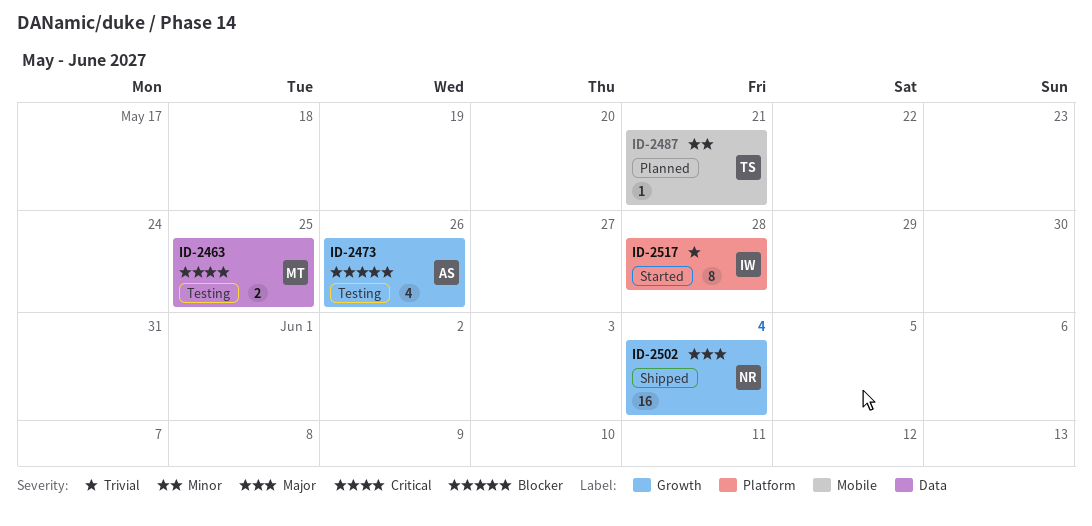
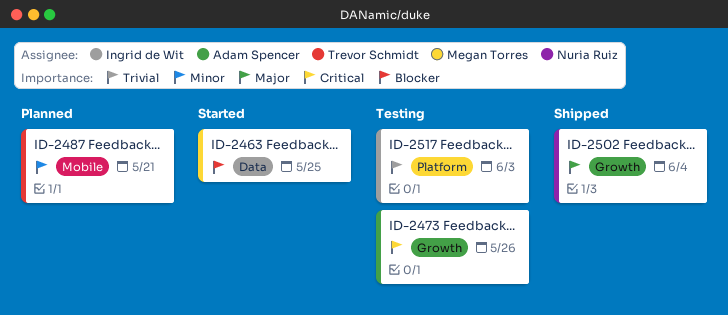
ID-2463, status: Testing -> Started
ID-2463, priority: Critical -> Blocker
ID-2473, priority: Blocker -> Critical
ID-2517, status: Started -> Testing
ID-2517, due: May 28 -> Jun 3

